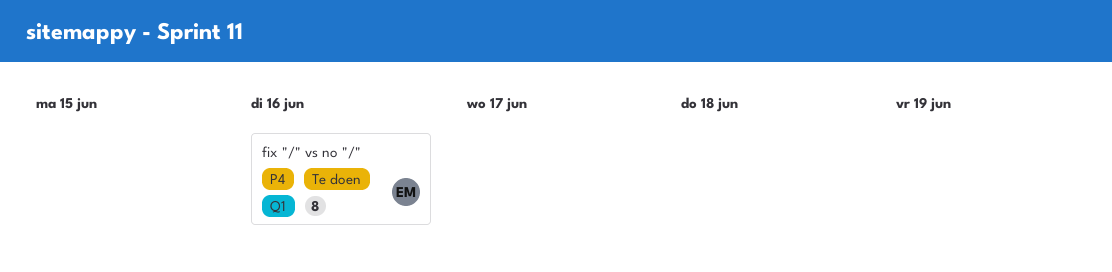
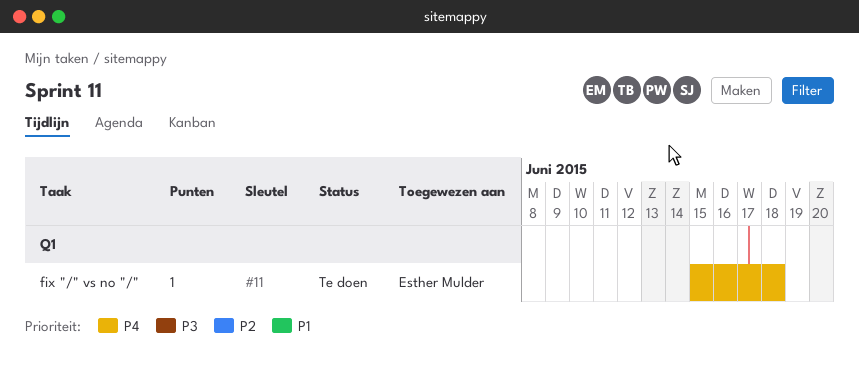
fix "/" vs no "/", estimate: 8 -> 1
fix "/" vs no "/", due: Jun 16 -> Jun 18

